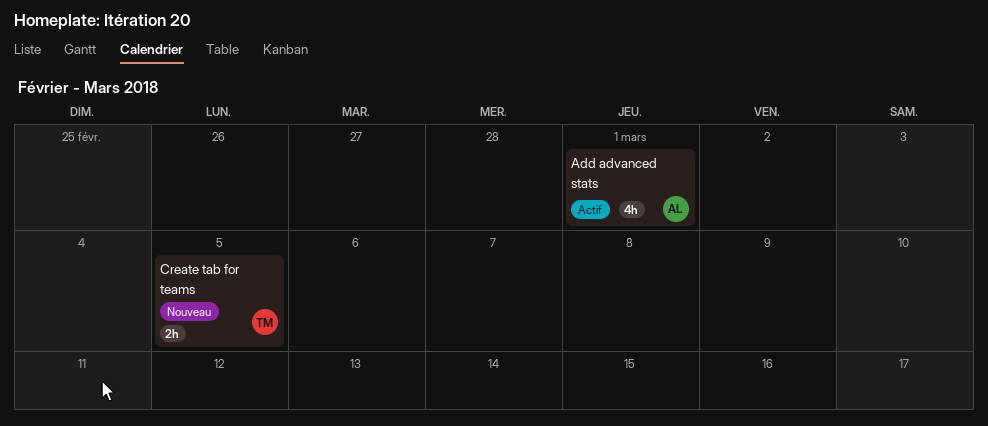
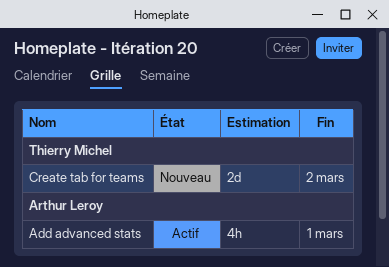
Create tab for teams, estimate: 2h -> 2d
Create tab for teams, due: Mar 5 -> Mar 2

